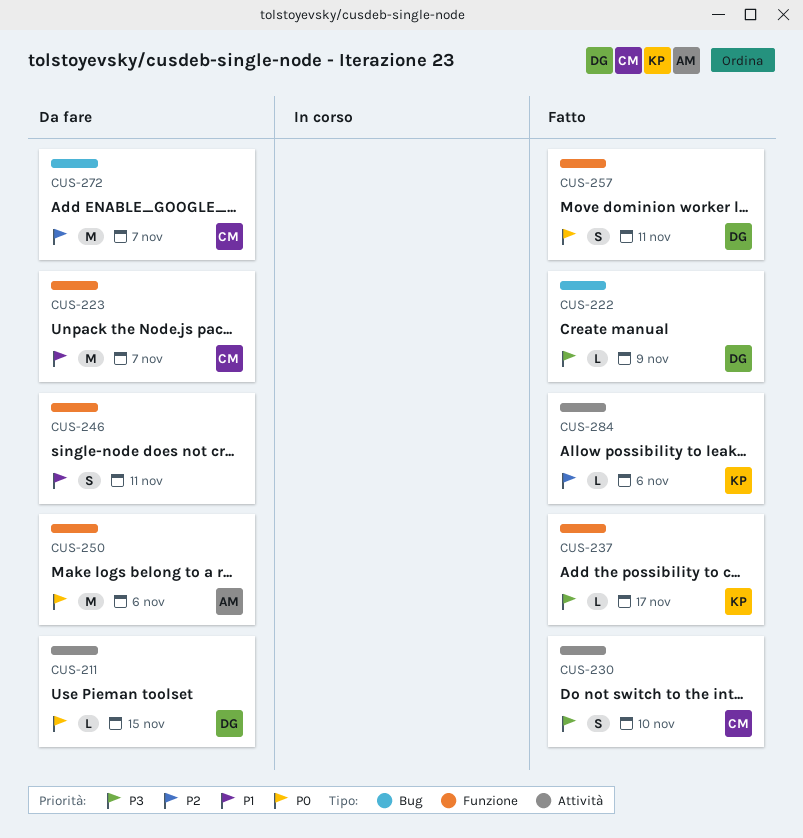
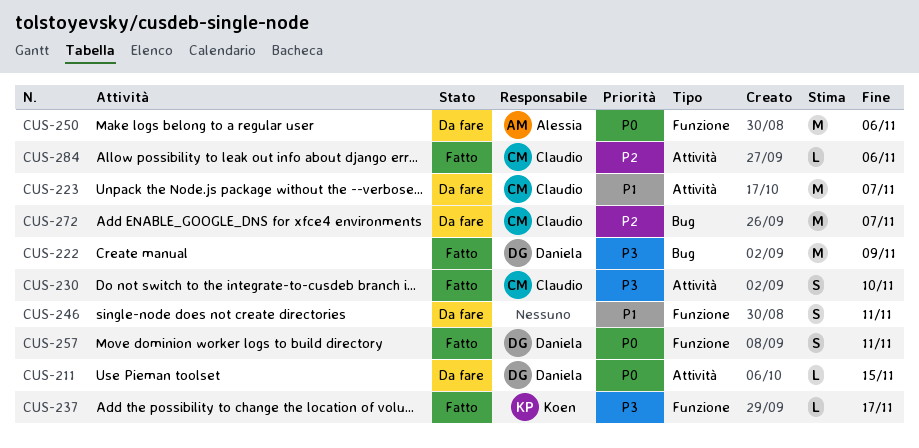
CUS-222, estimate: L -> M
CUS-223, label: Funzione -> Attività
CUS-284, owner: Koen -> Claudio

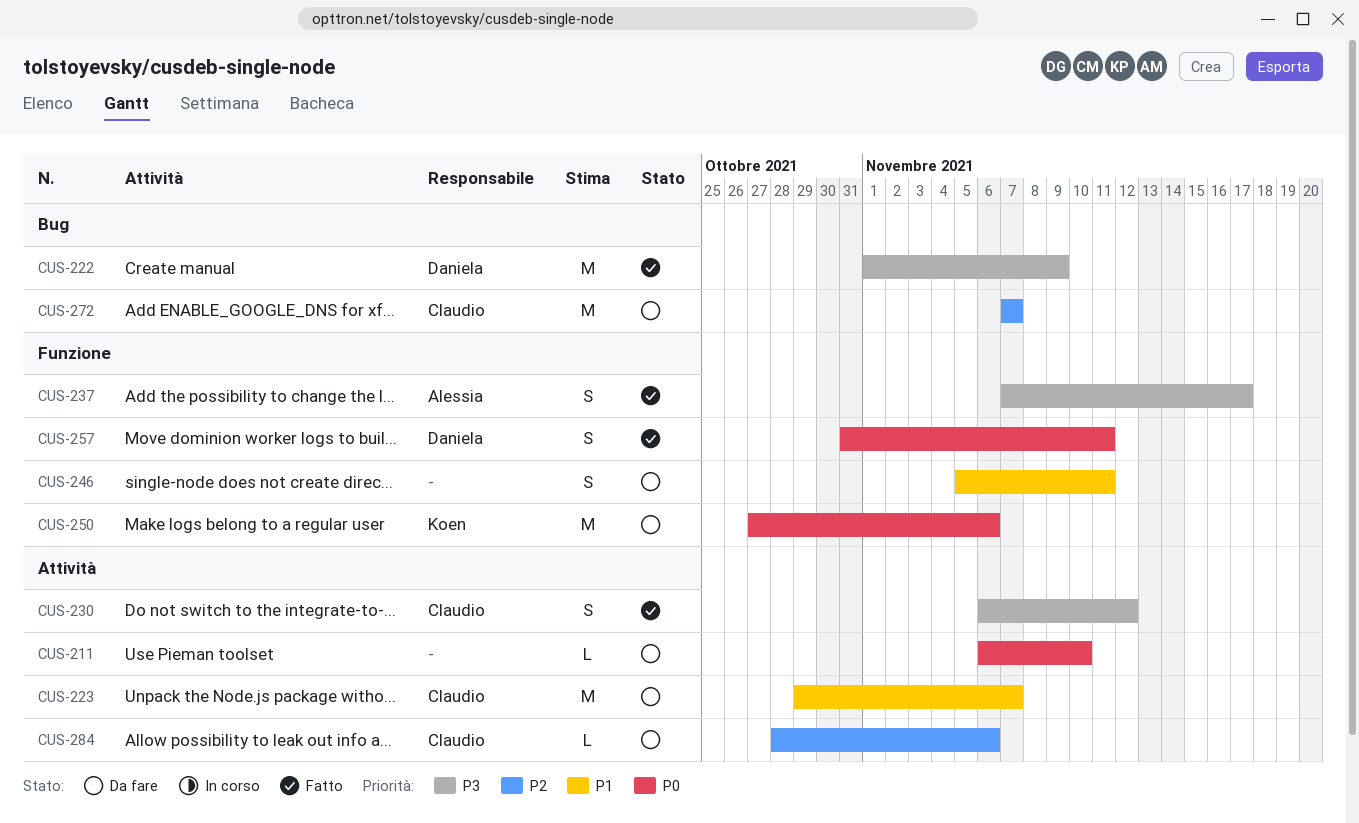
CUS-211, owner: Daniela -> none
CUS-211, due: Nov 15 -> Nov 10
CUS-230, due: Nov 10 -> Nov 12
CUS-237, owner: Koen -> Alessia
CUS-237, estimate: L -> S
CUS-250, owner: Alessia -> Koen
CUS-284, status: Fatto -> Da fare

